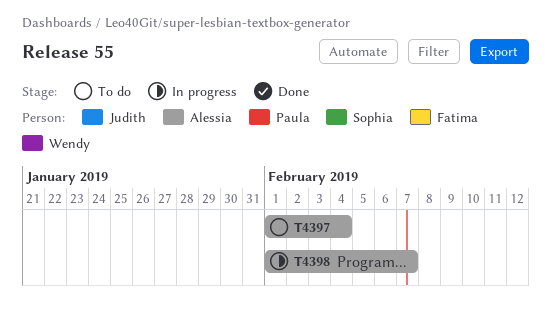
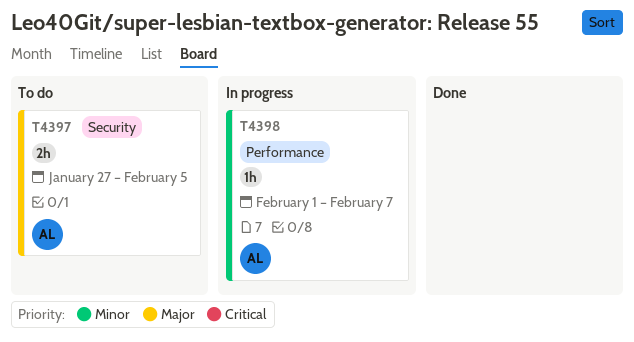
T4397, start: Feb 1 -> Jan 27
T4397, due: Feb 4 -> Feb 5

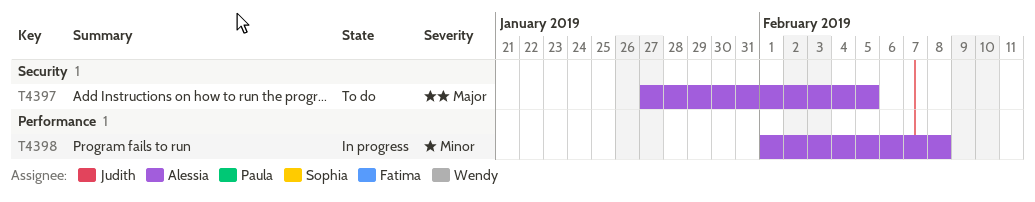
T4398, due: Feb 7 -> Feb 8

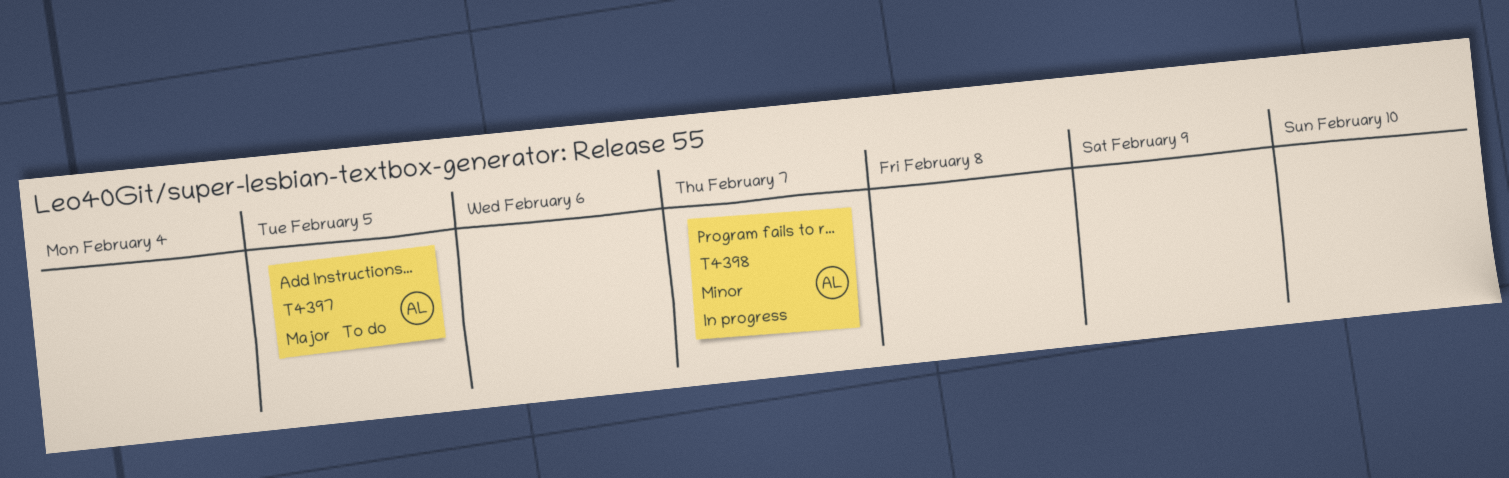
T4398, due: Feb 8 -> Feb 7

